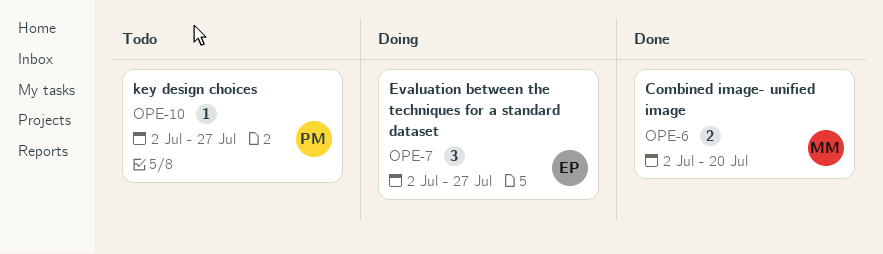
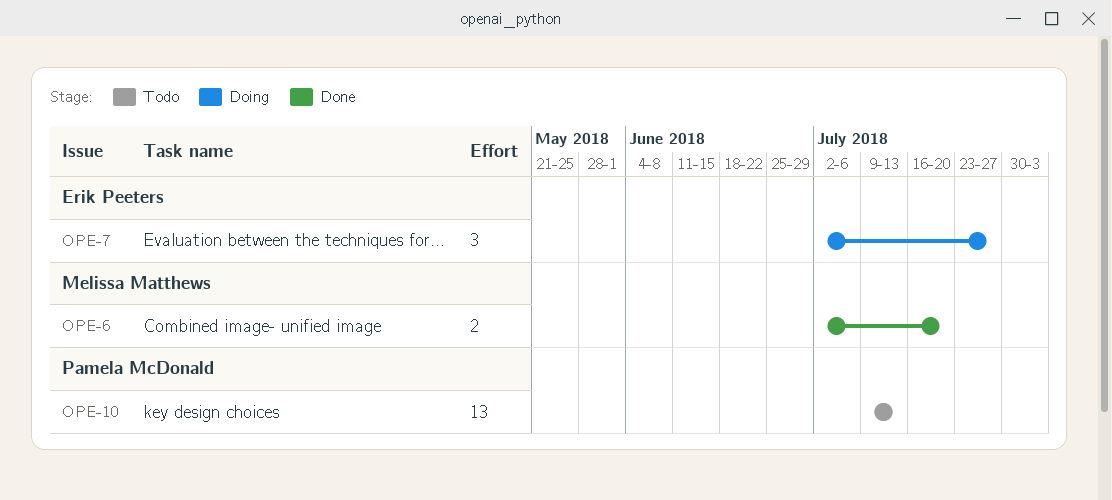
OPE-10, estimate: 1 -> 13
OPE-10, start: Jul 2 -> Jul 9
OPE-10, due: Jul 27 -> Jul 13

